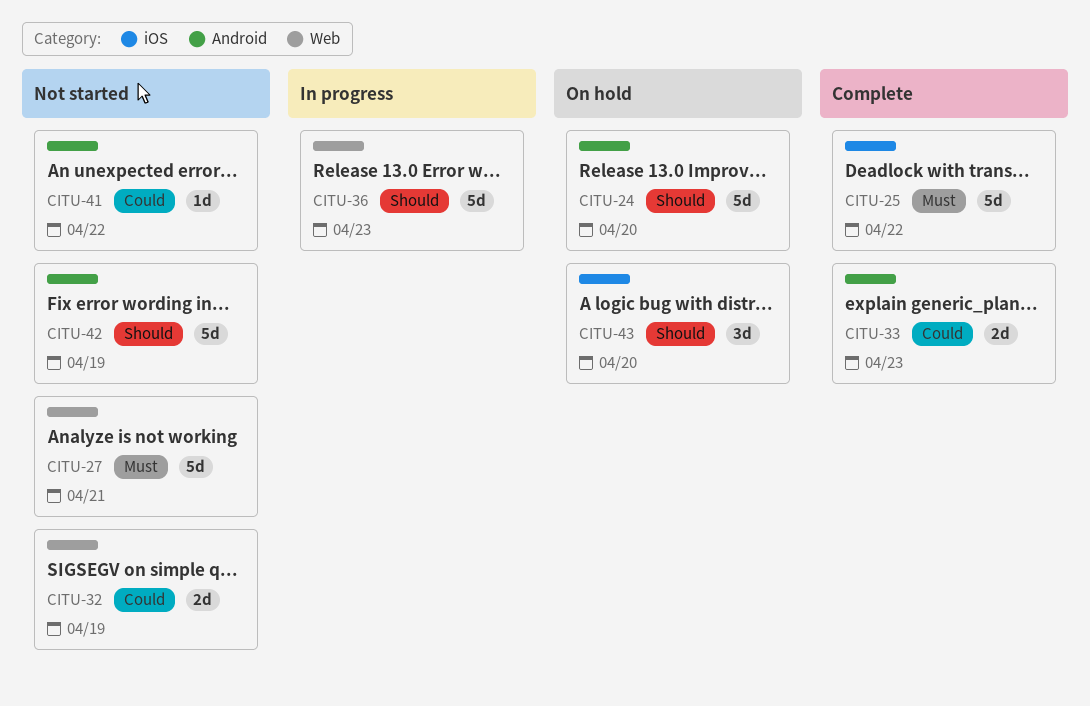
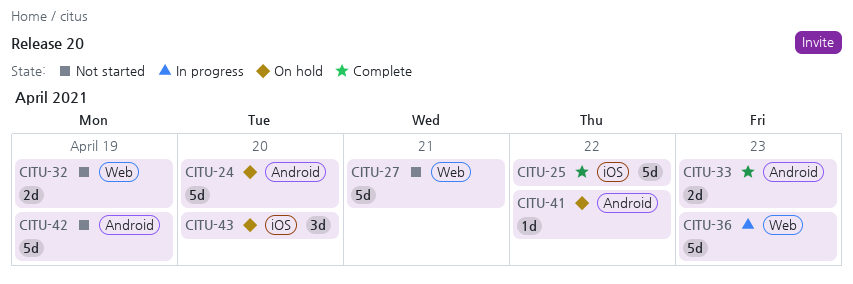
CITU-41, status: Not started -> On hold

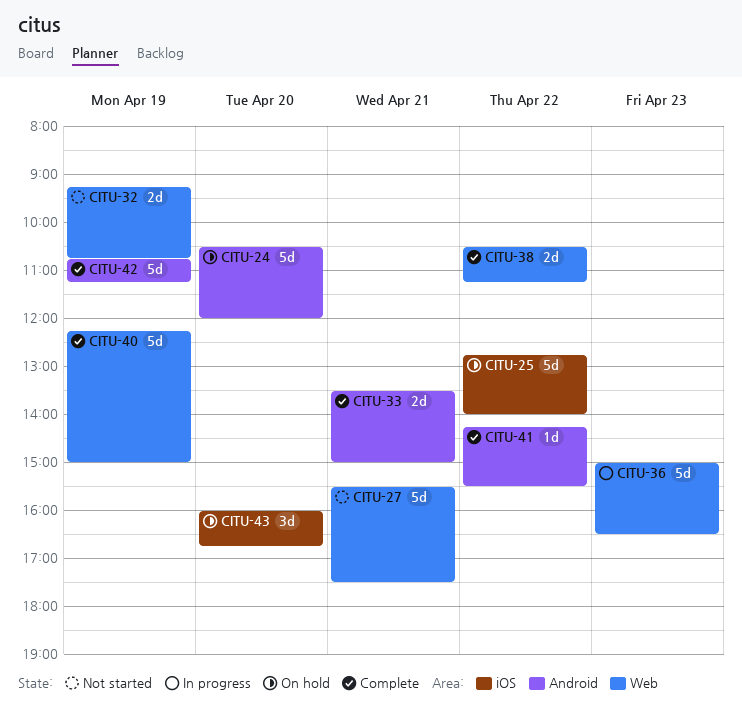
CITU-25, status: Complete -> On hold
CITU-33, day: Apr 23 -> Apr 21
CITU-38: none -> present
CITU-40: none -> present
CITU-41, status: On hold -> Complete
CITU-42, status: Not started -> Complete

